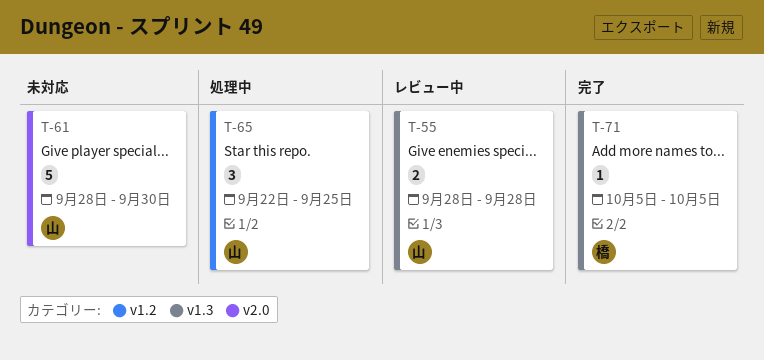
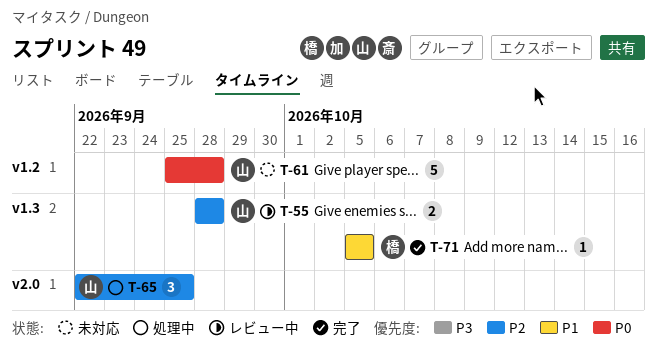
T-61, label: v2.0 -> v1.2
T-61, start: Sep 28 -> Sep 25
T-61, due: Sep 30 -> Sep 28
T-65, label: v1.2 -> v2.0

